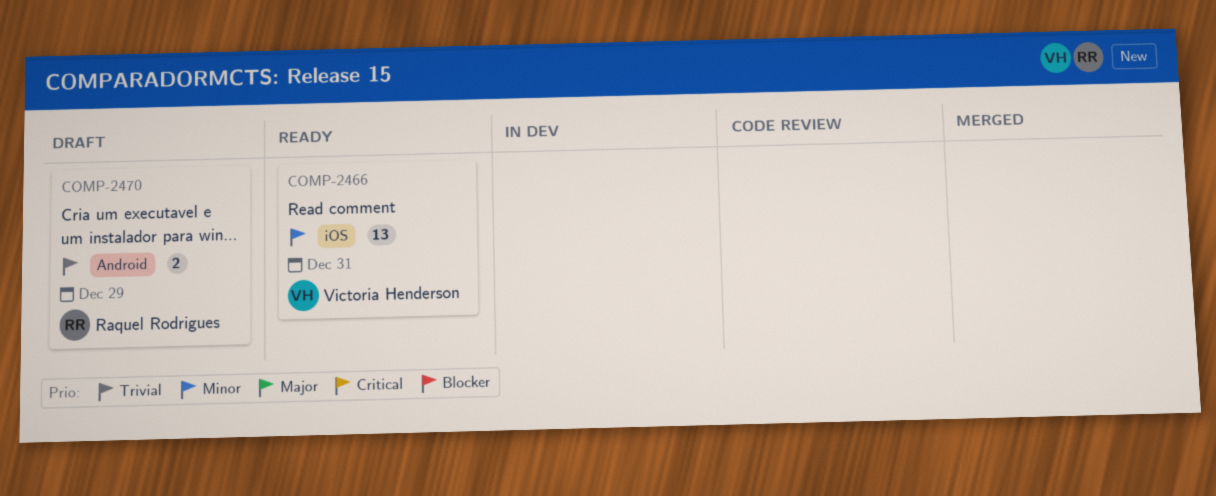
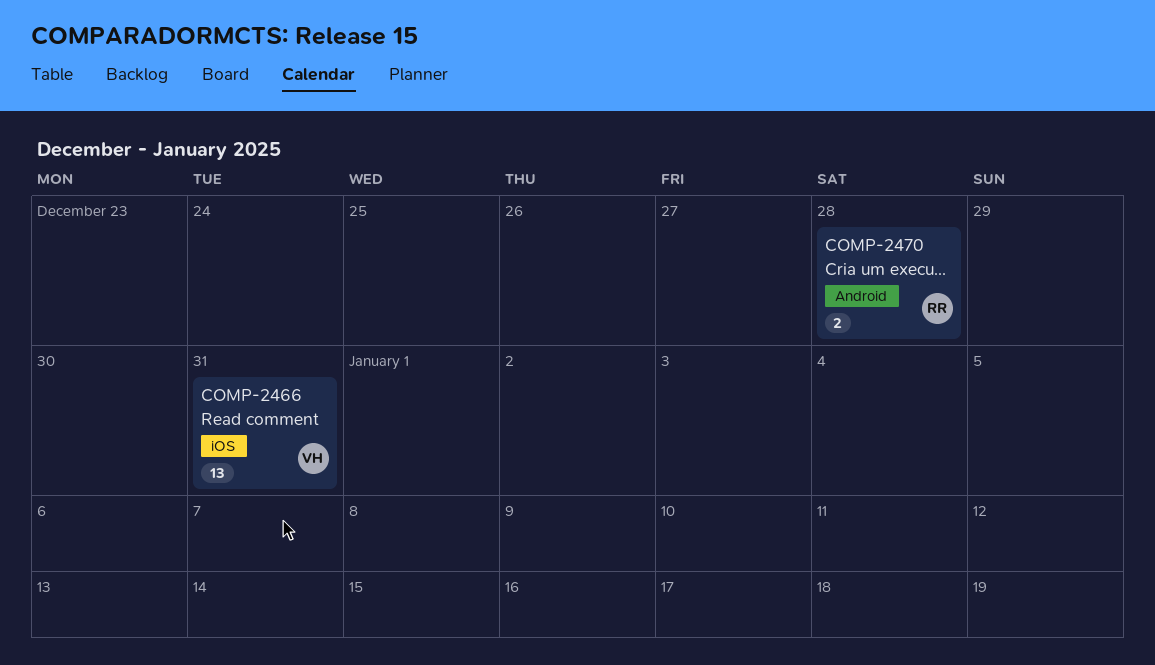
COMP-2470, due: Dec 29 -> Dec 28

